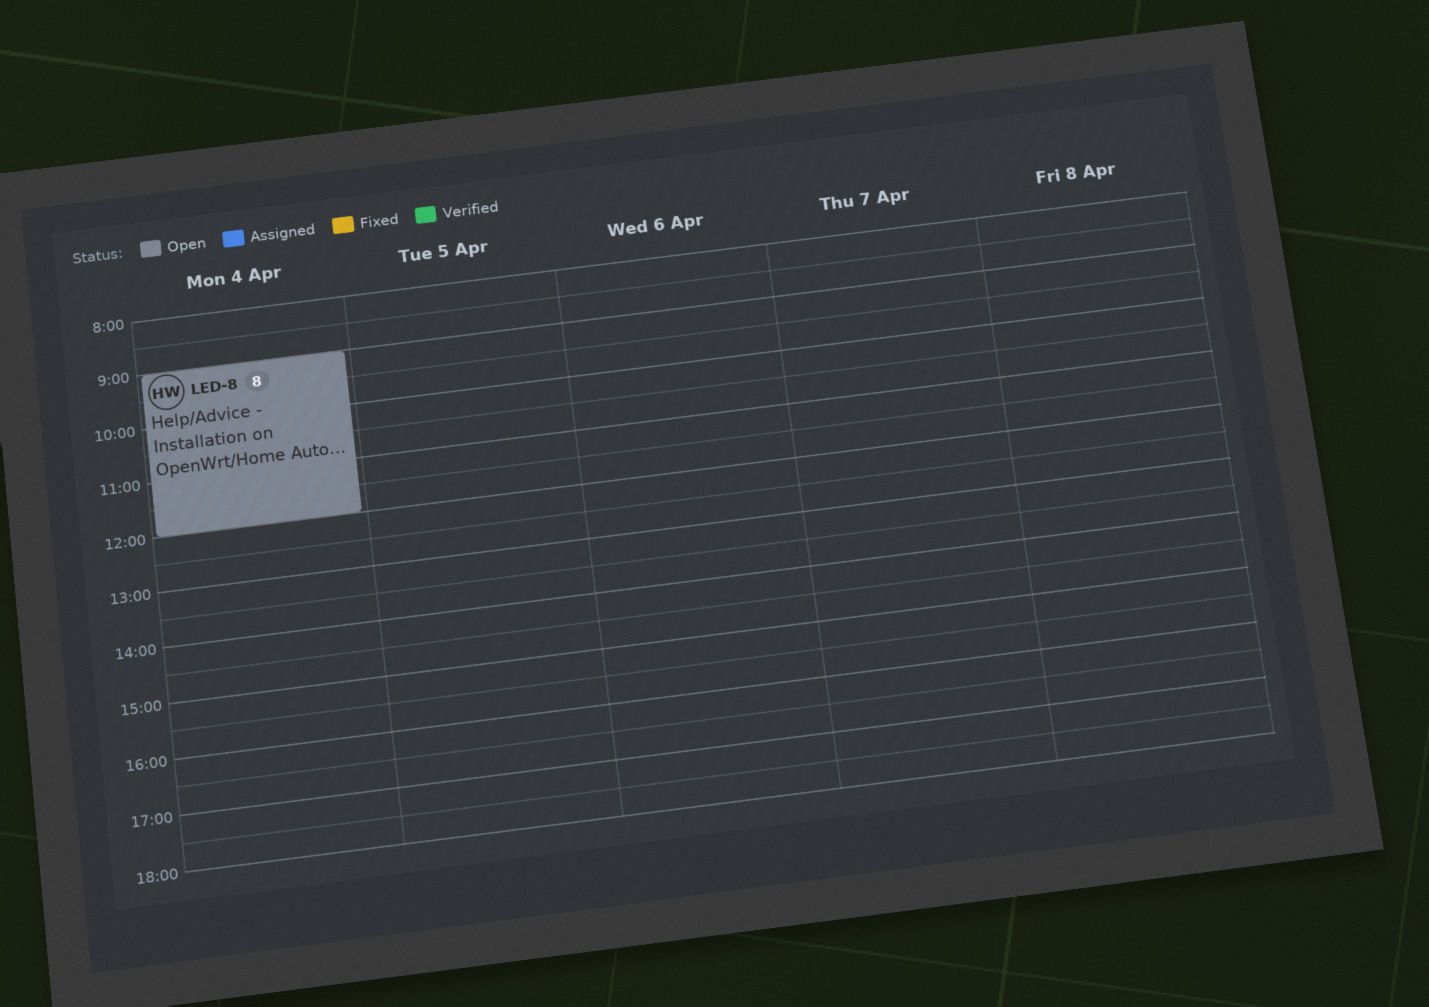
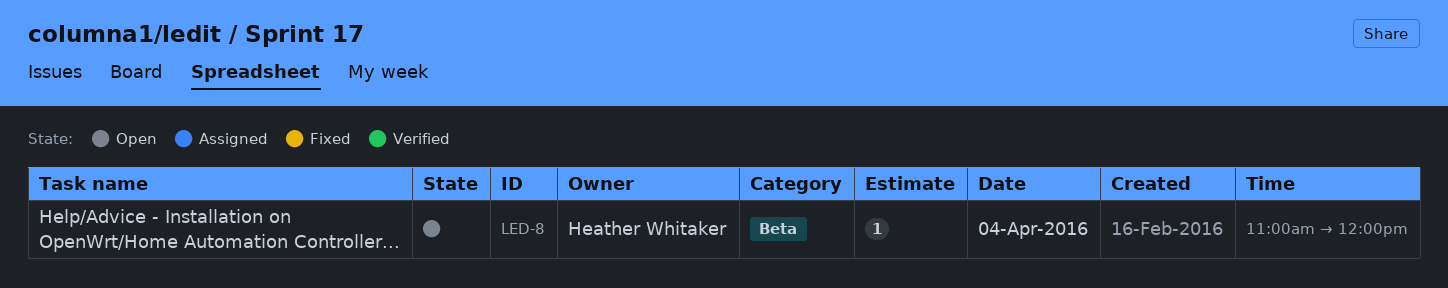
LED-8, estimate: 8 -> 1
LED-8, begins: 09:00 -> 11:00

